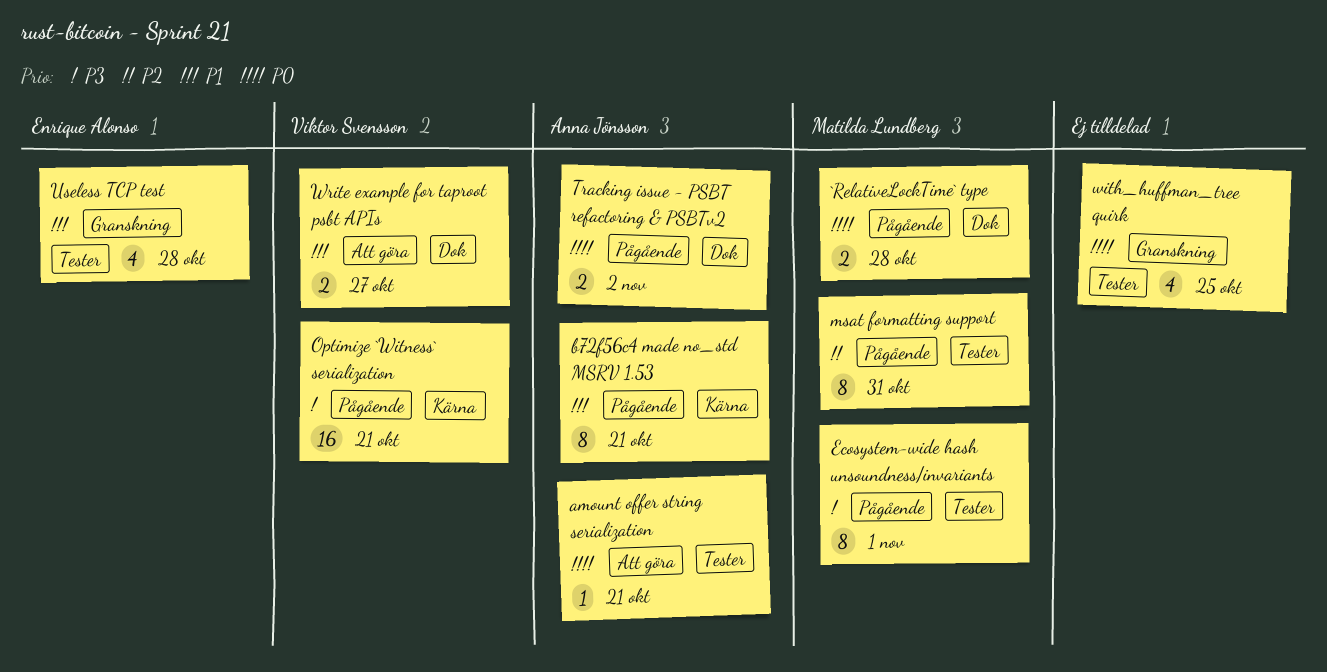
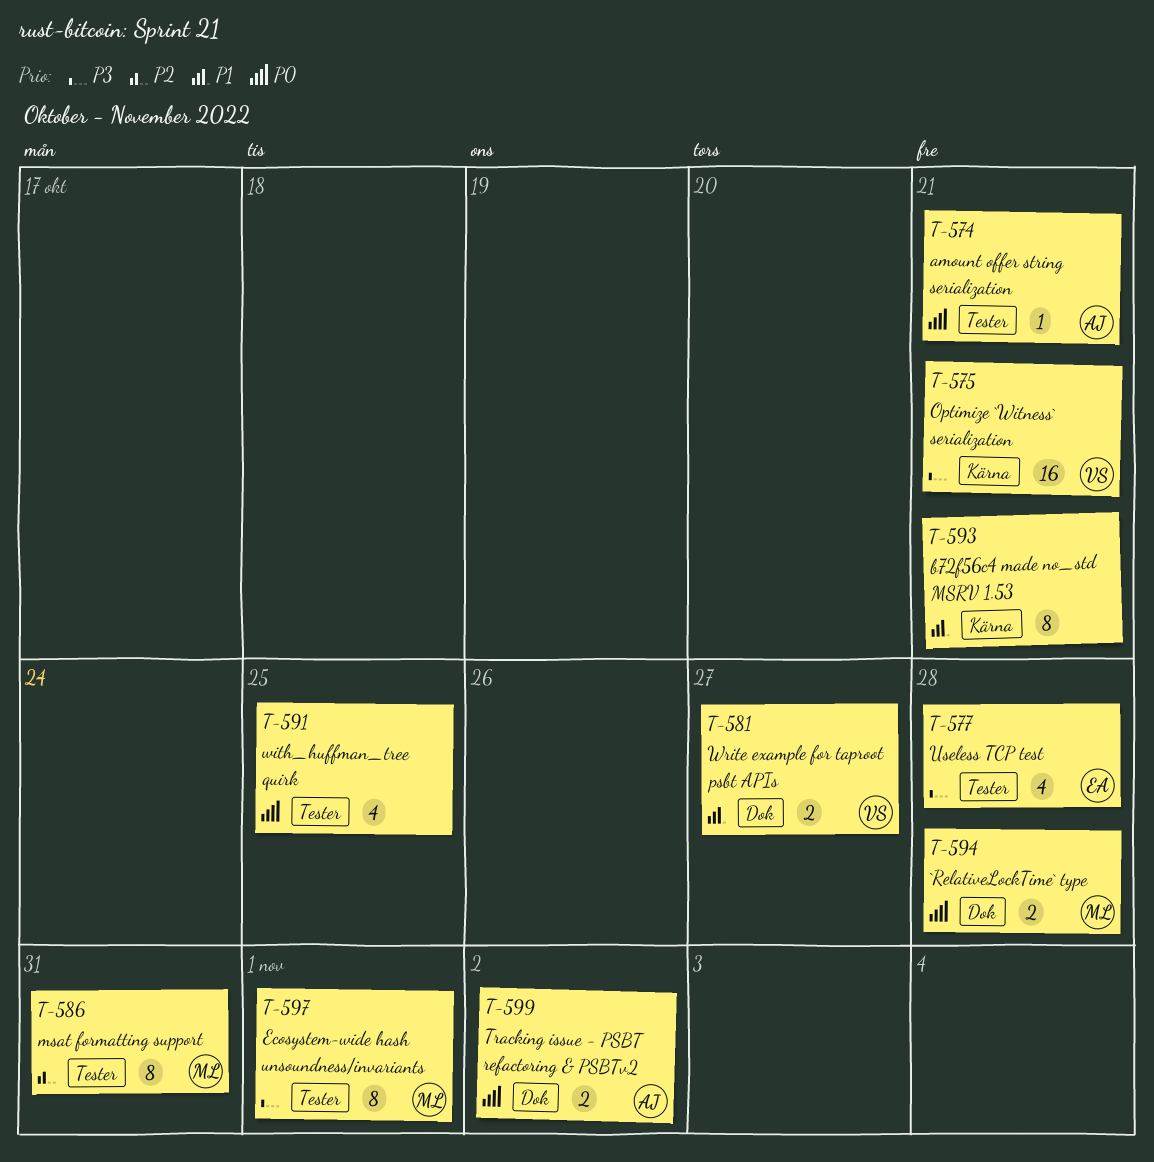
b72f56c4 made no_std MSRV 1.53, owner: Anna Jönsson -> none
Useless TCP test, priority: P1 -> P3

